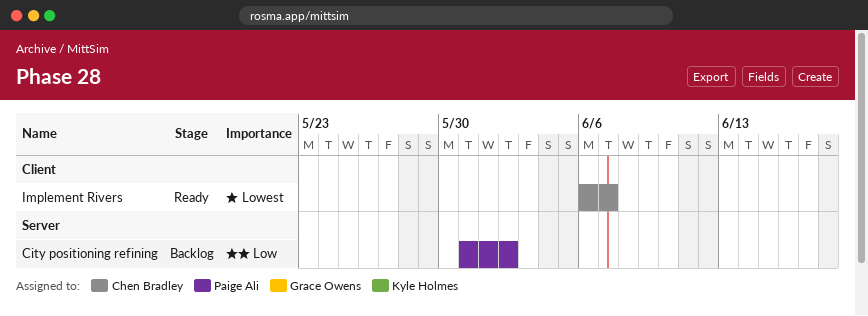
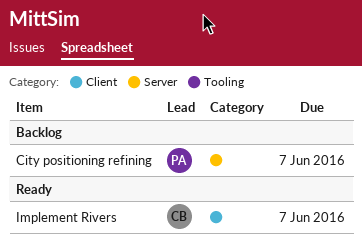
City positioning refining, due: Jun 2 -> Jun 7

